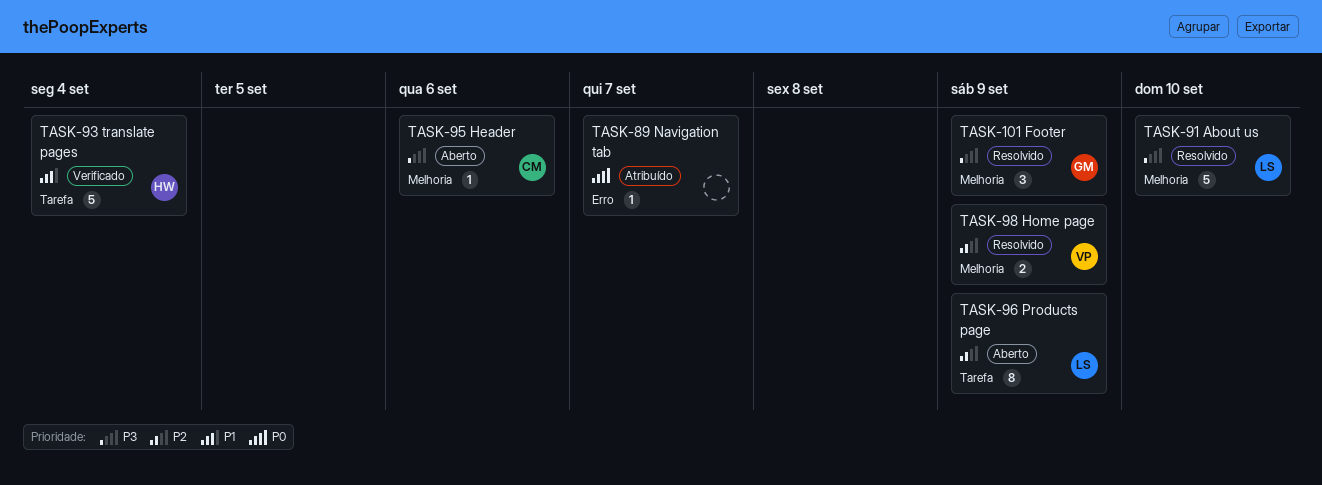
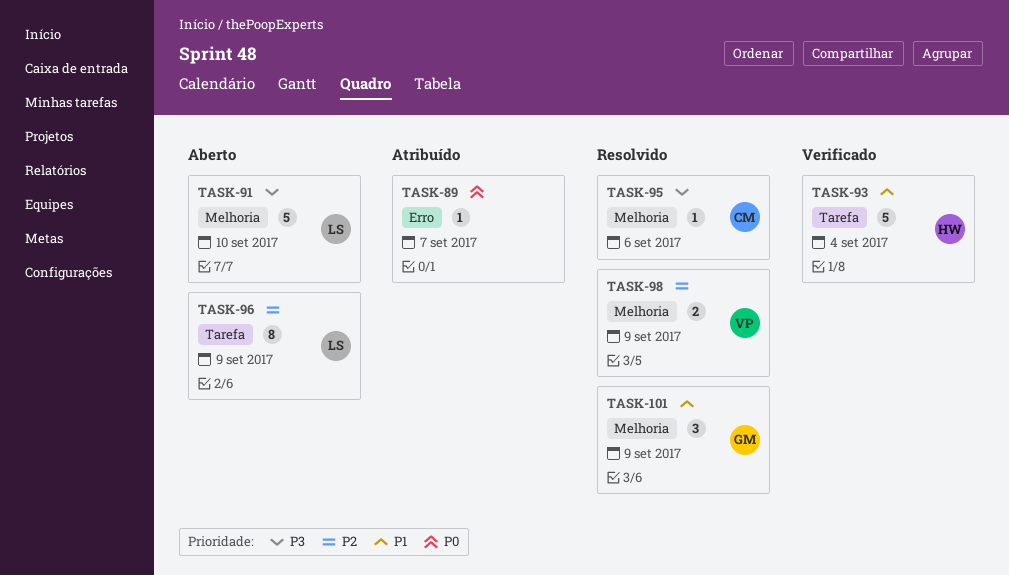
TASK-91, status: Resolvido -> Aberto
TASK-95, status: Aberto -> Resolvido
TASK-101, priority: P3 -> P1

